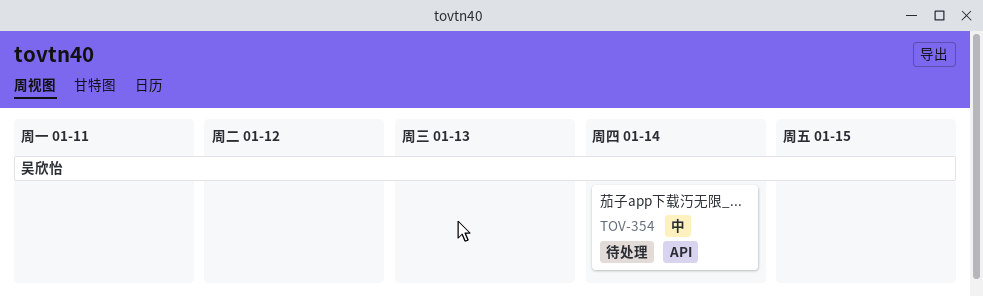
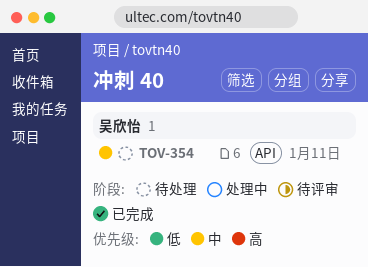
TOV-354, due: Jan 14 -> Jan 11

